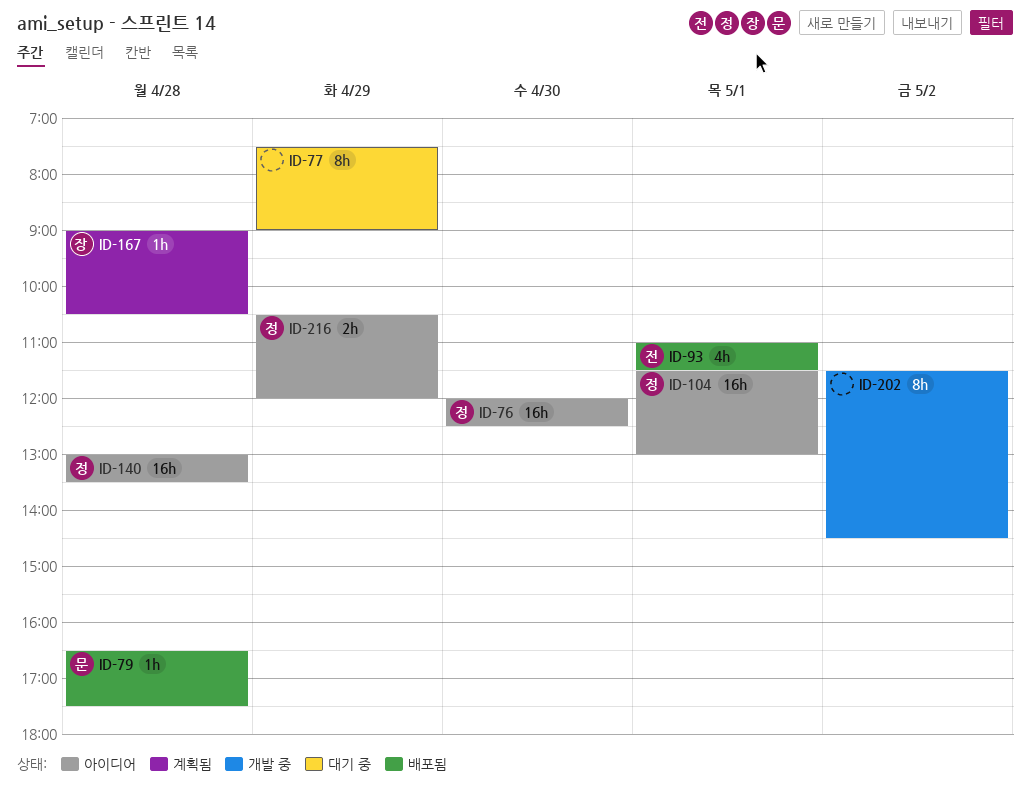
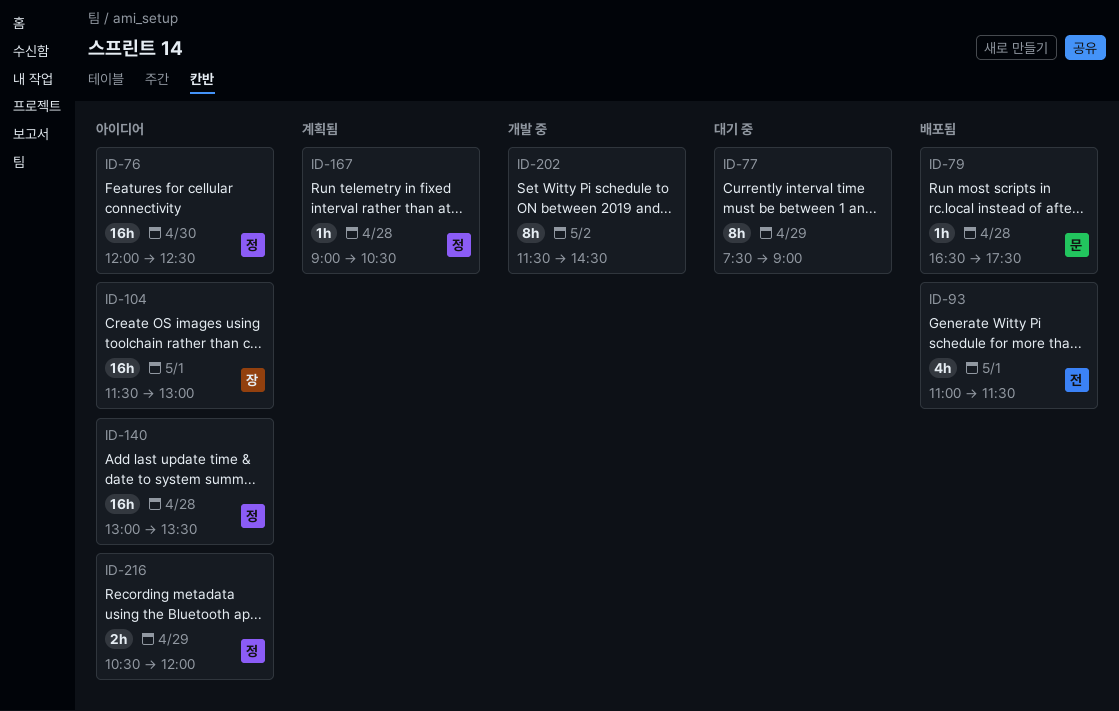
ID-104, owner: 정 -> 장
ID-167, owner: 장 -> 정

